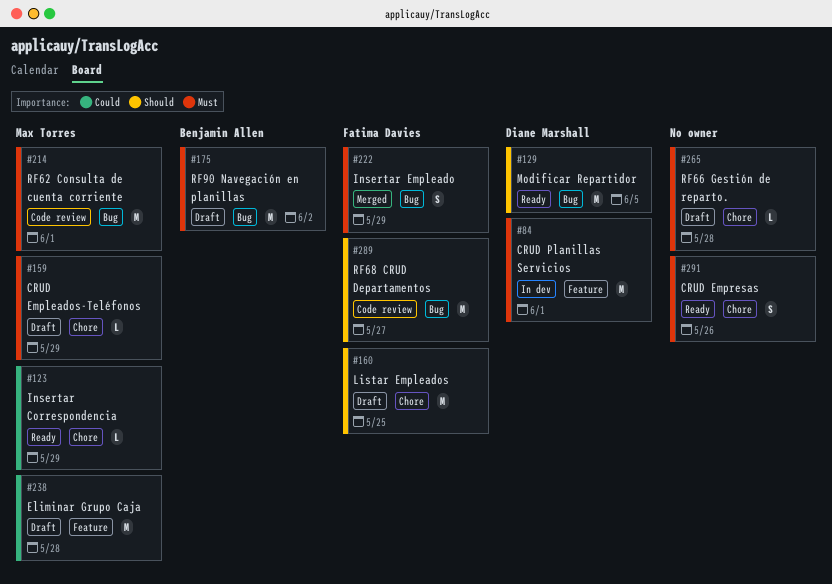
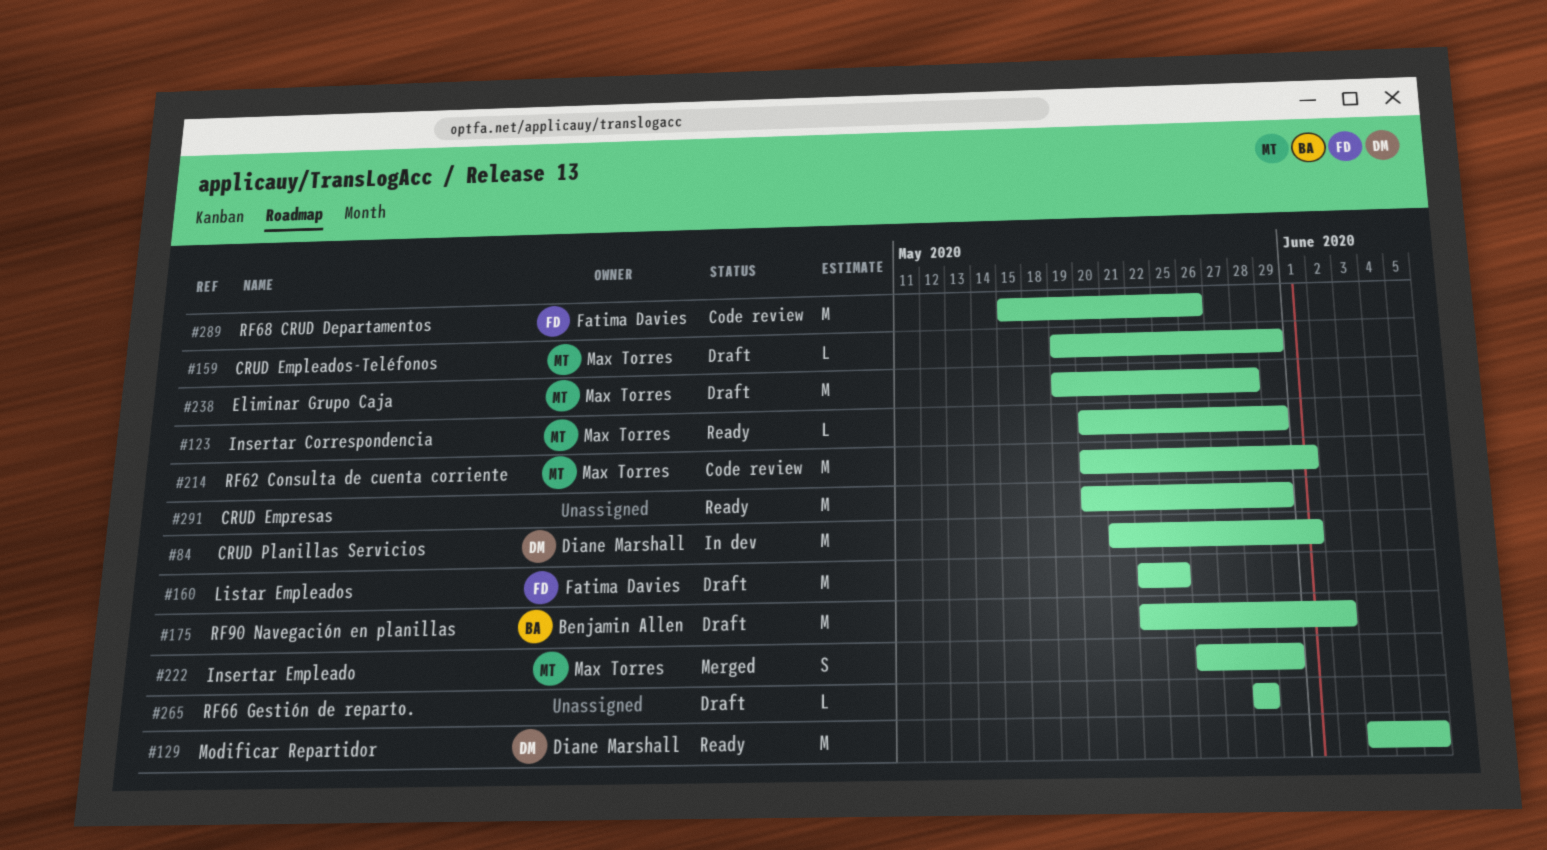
#222, owner: Fatima Davies -> Max Torres
#289, due: May 27 -> May 26
#291, estimate: S -> M
#291, due: May 26 -> May 29

